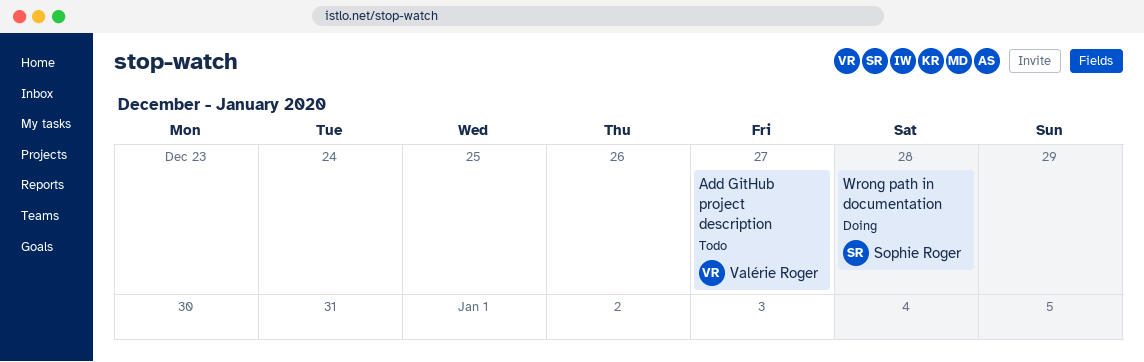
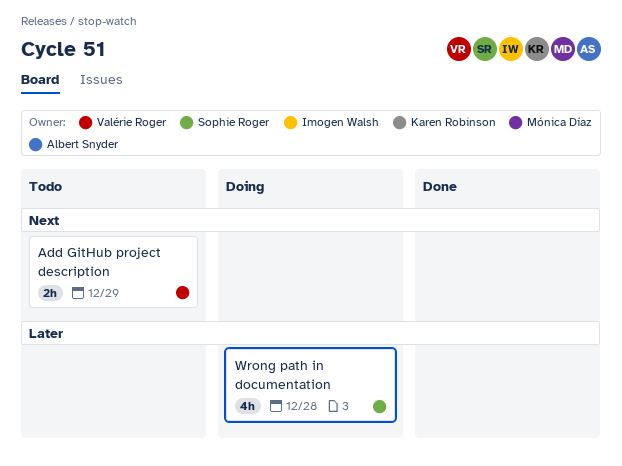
Add GitHub project description, due: Dec 27 -> Dec 29

